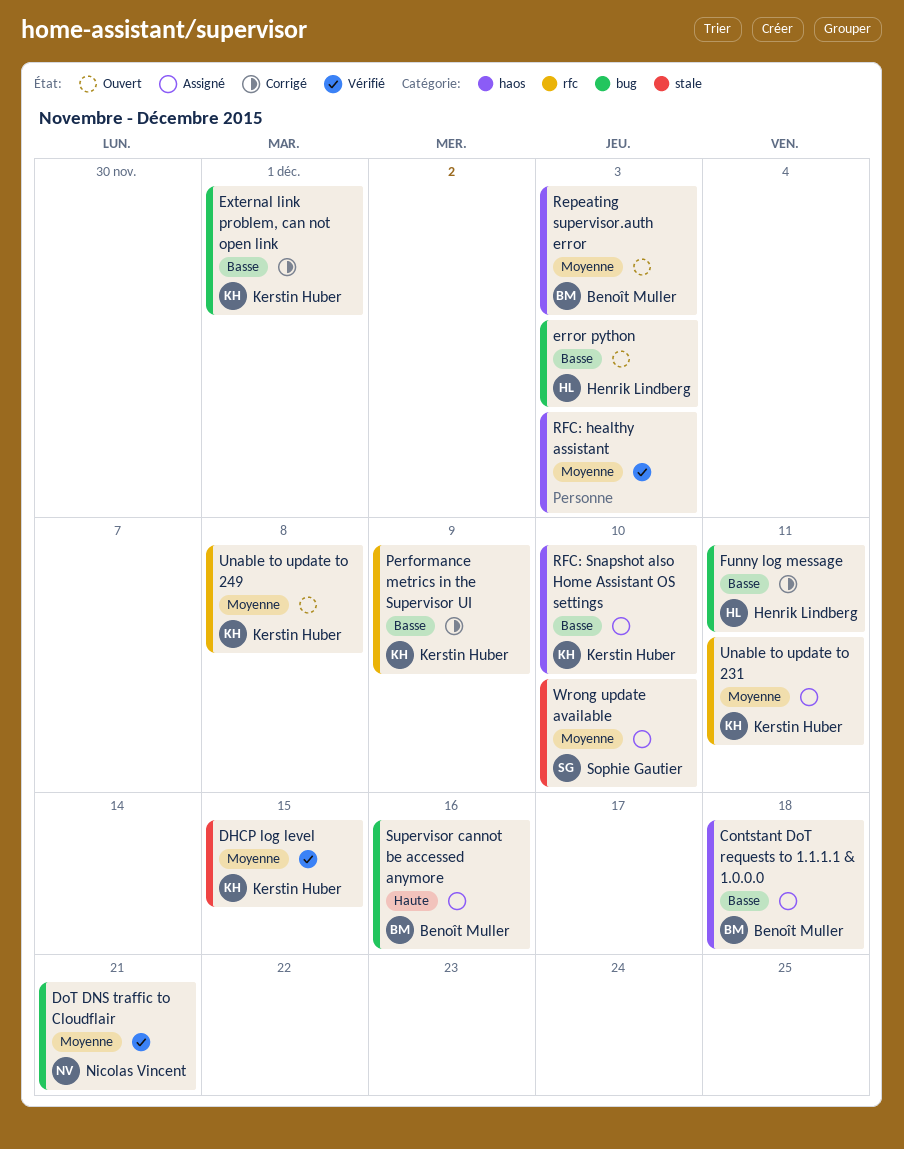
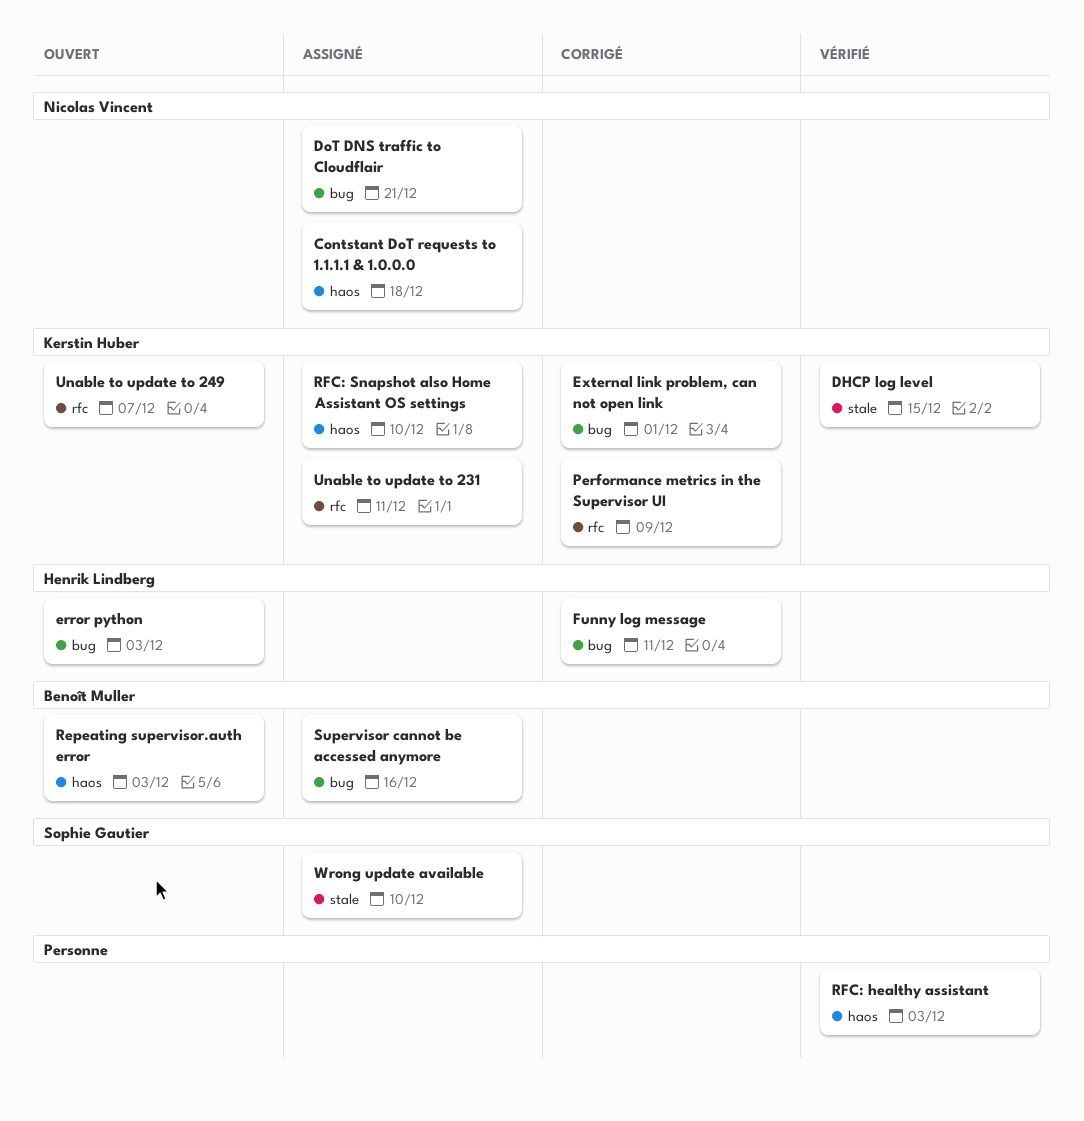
Contstant DoT requests to 1.1.1.1 & 1.0.0.0, owner: Benoît Muller -> Nicolas Vincent
DoT DNS traffic to Cloudflair, status: Vérifié -> Assigné
Unable to update to 249, due: Dec 8 -> Dec 7

